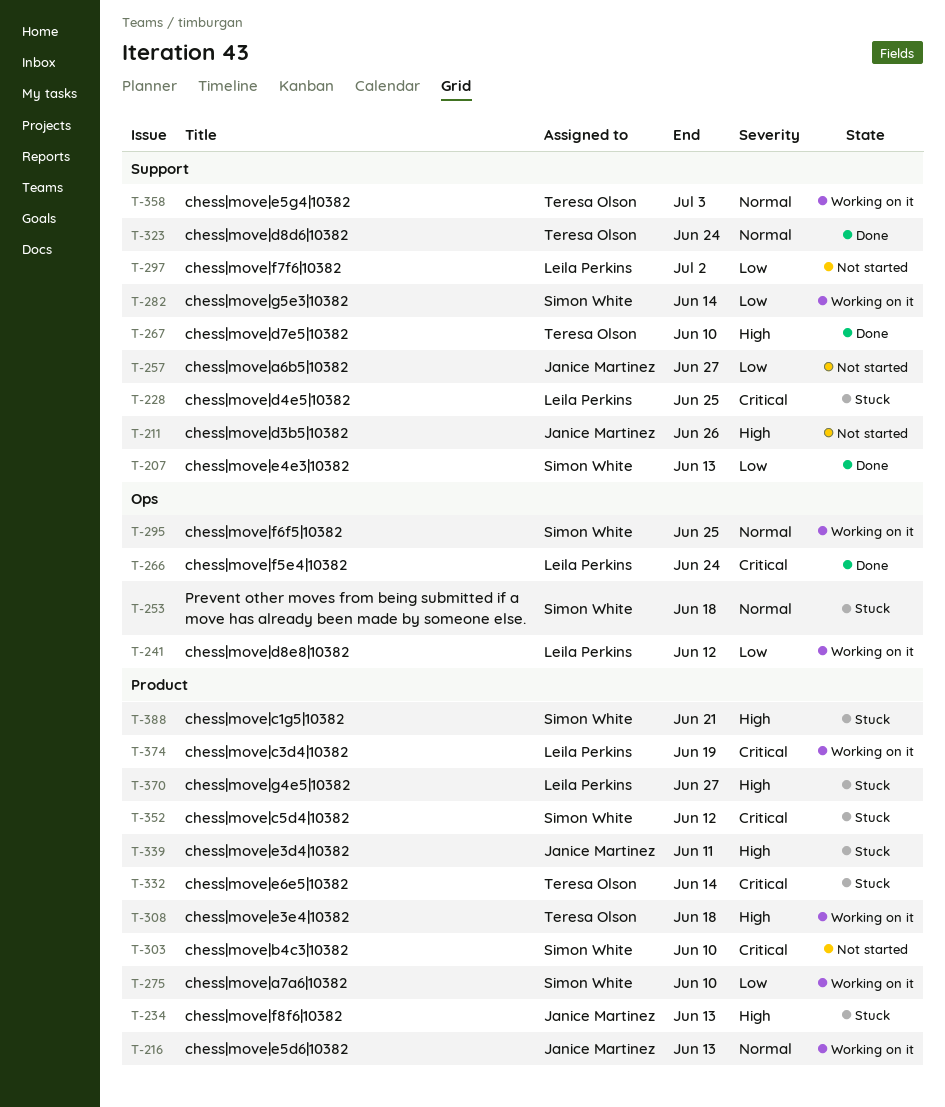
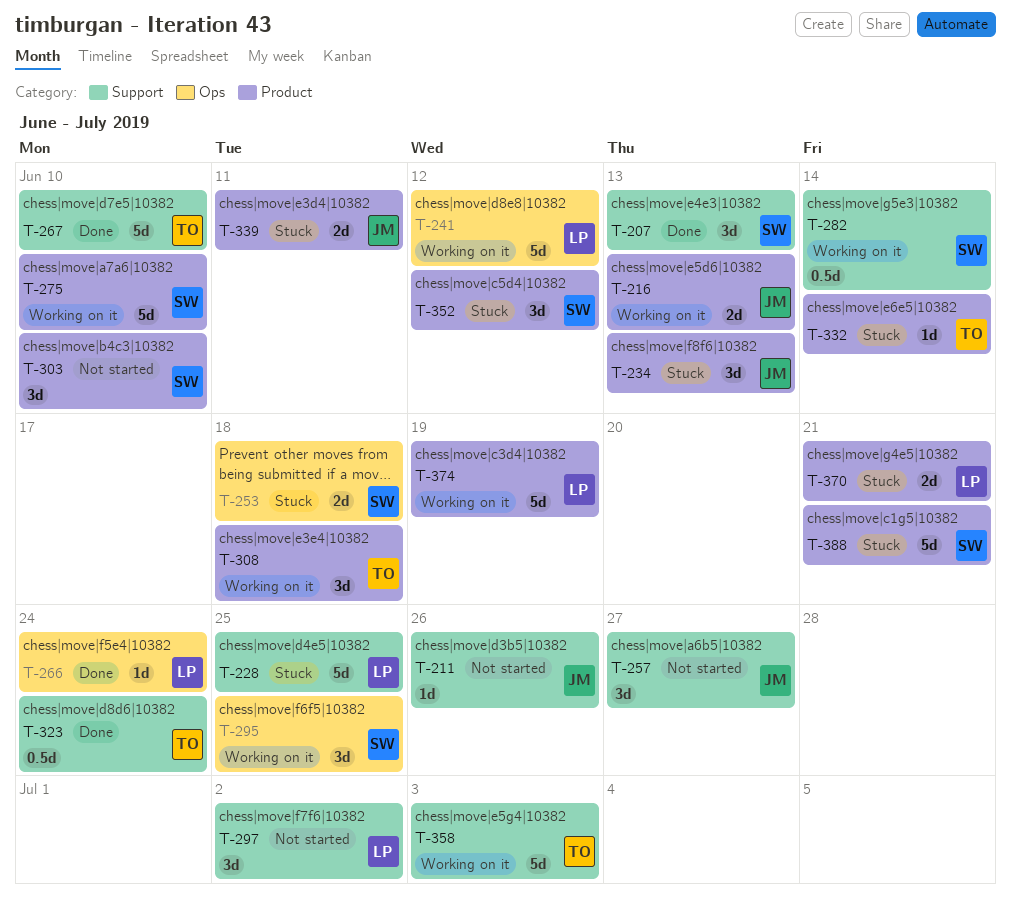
T-370, due: Jun 27 -> Jun 21

